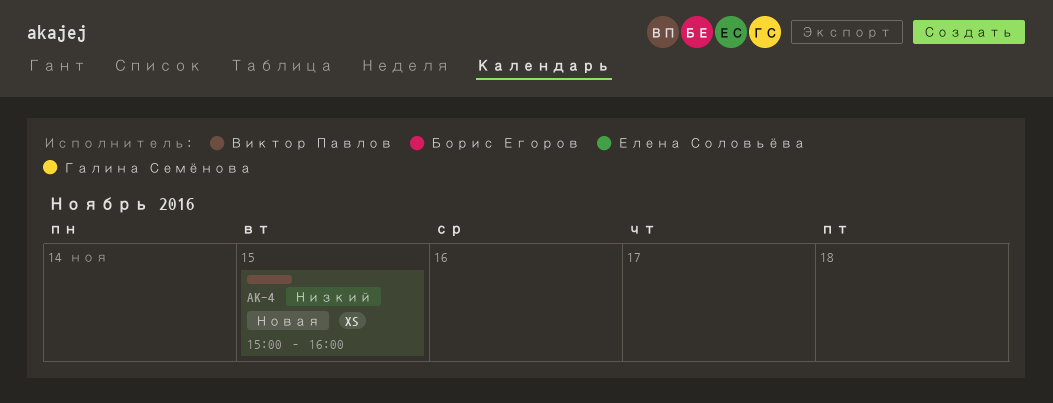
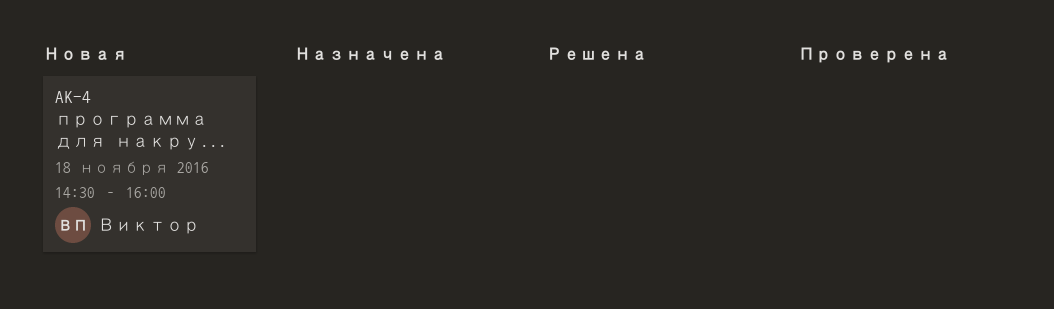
AK-4, day: Nov 15 -> Nov 18
AK-4, begins: 15:00 -> 14:30

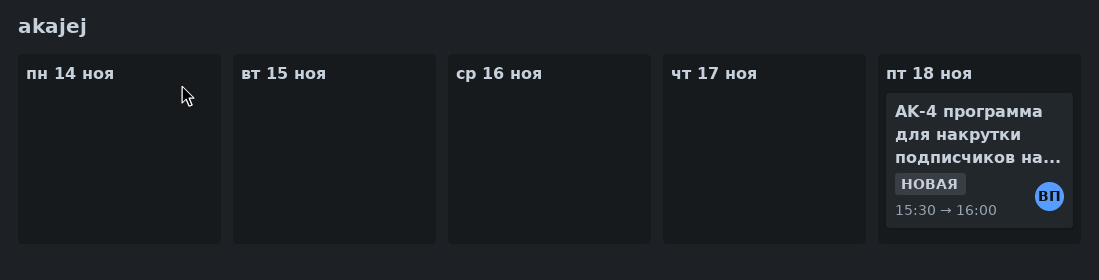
AK-4, begins: 14:30 -> 15:30

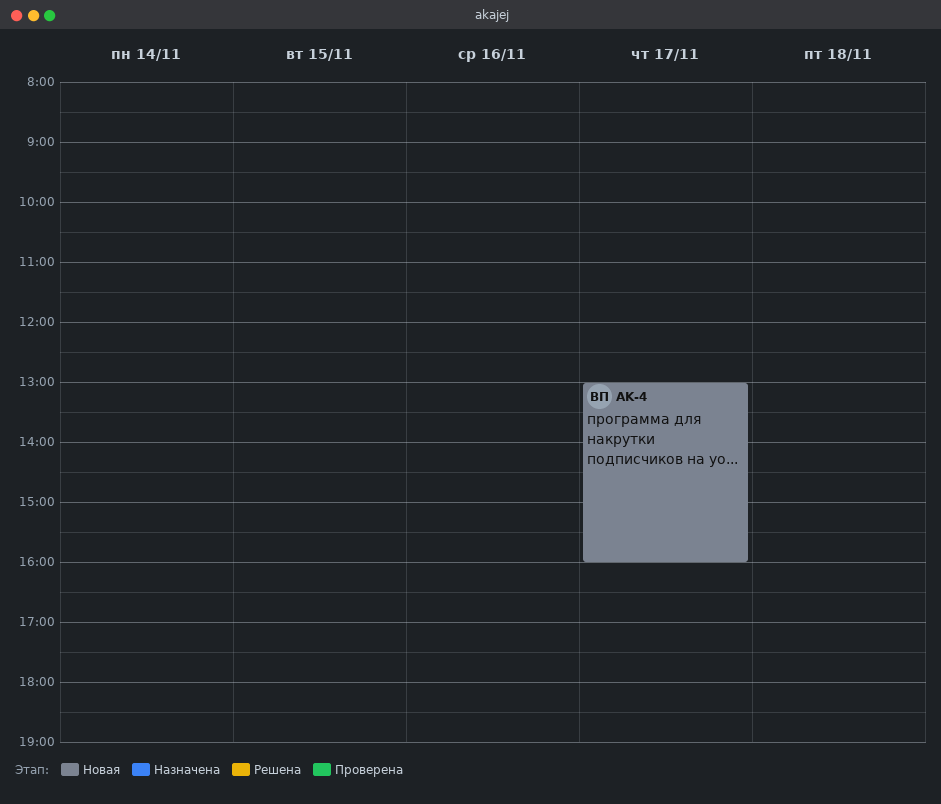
AK-4, day: Nov 18 -> Nov 17
AK-4, begins: 15:30 -> 13:00

